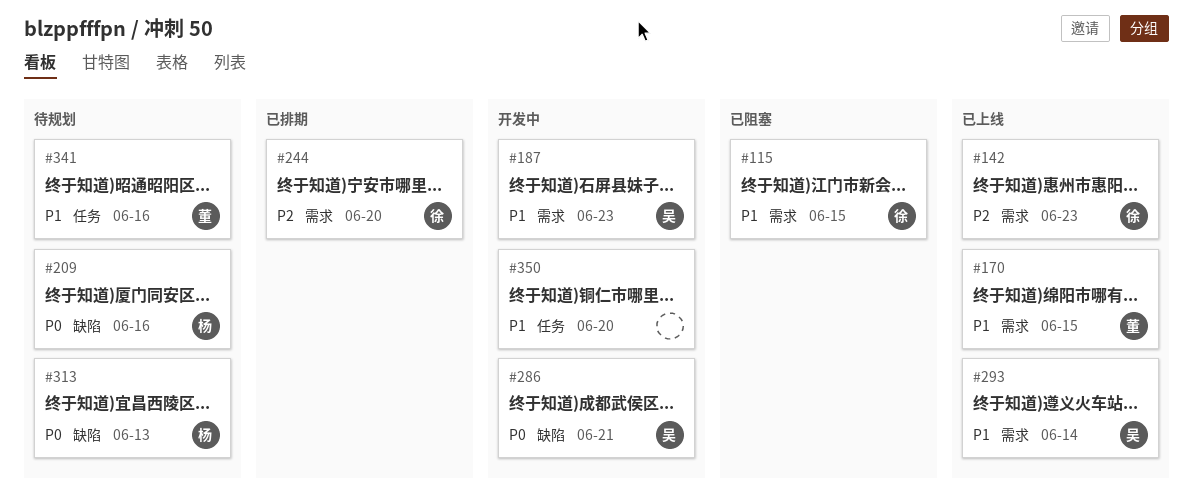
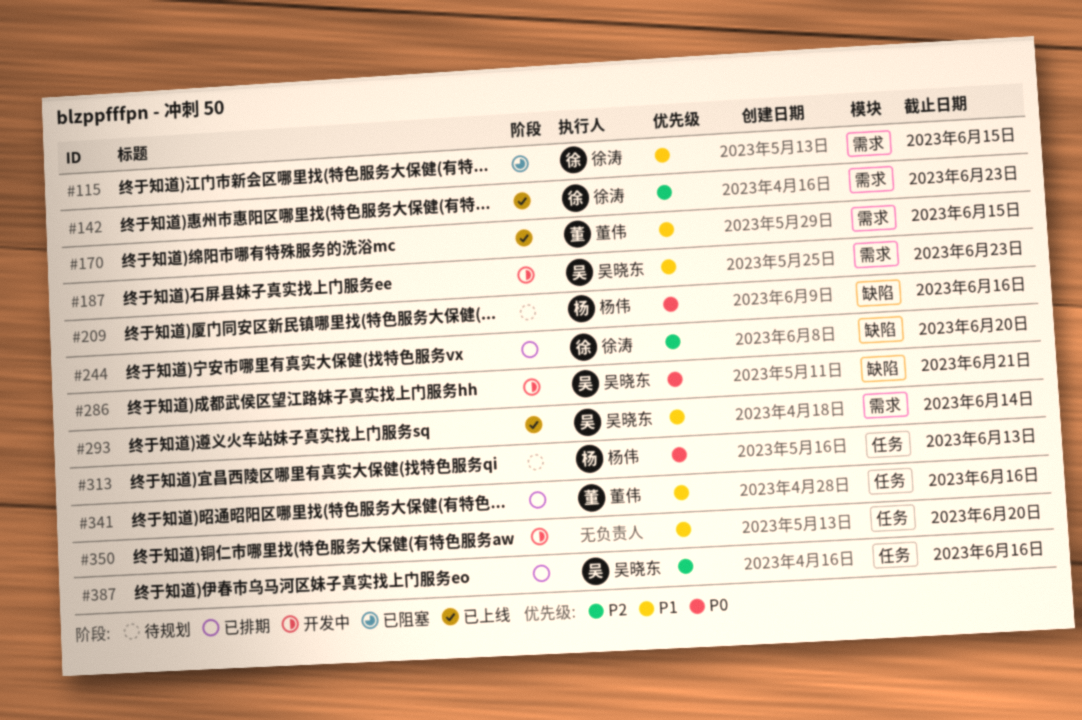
#244, label: 需求 -> 缺陷
#313, label: 缺陷 -> 任务
#341, status: 待规划 -> 已排期
#387: none -> present

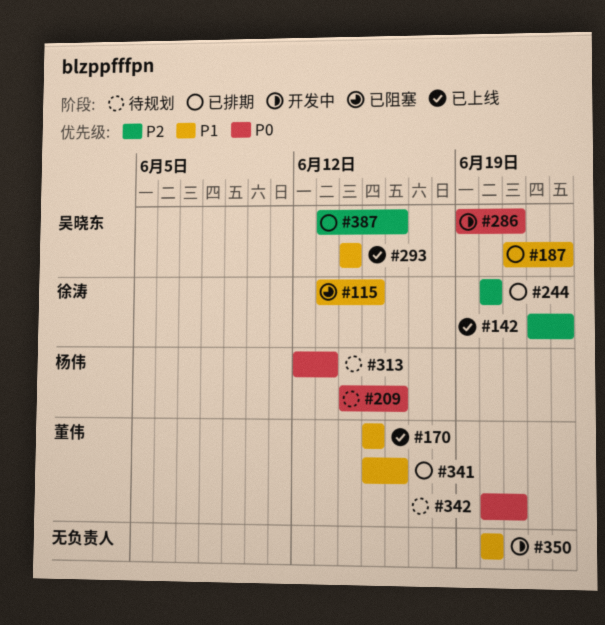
#187, status: 开发中 -> 已排期
#342: none -> present

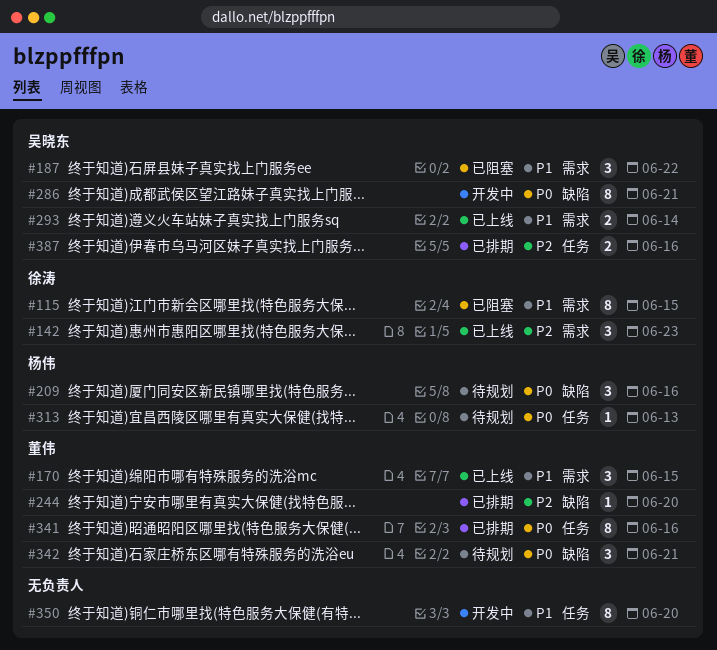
#187, status: 已排期 -> 已阻塞
#187, due: Jun 23 -> Jun 22
#244, owner: 徐涛 -> 董伟
#341, priority: P1 -> P0

